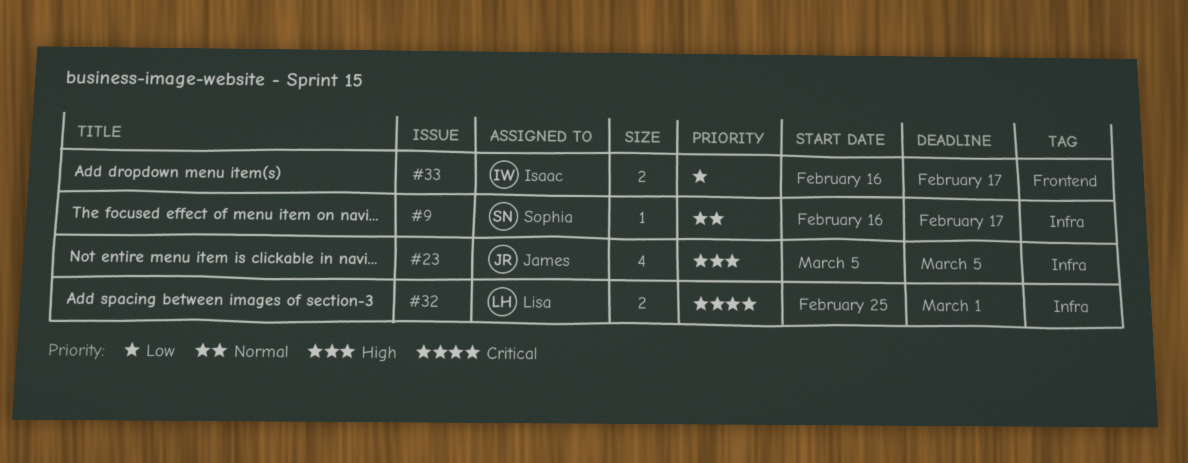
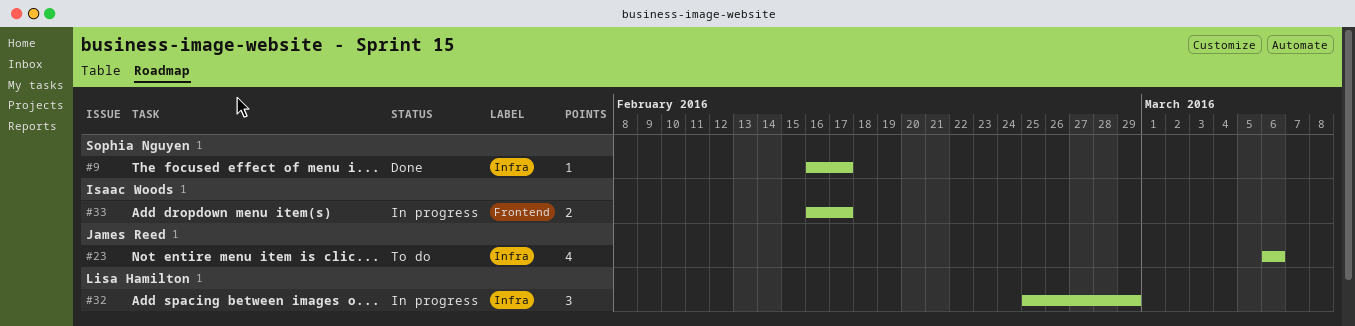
#23, start: Mar 5 -> Mar 6
#23, due: Mar 5 -> Mar 6
#32, estimate: 2 -> 3
#32, due: Mar 1 -> Feb 29

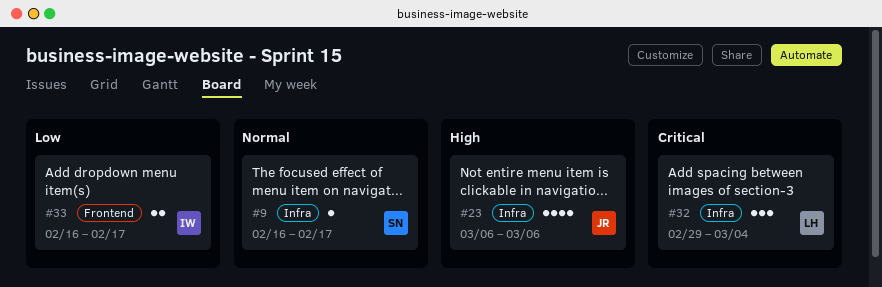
#32, start: Feb 25 -> Feb 29
#32, due: Feb 29 -> Mar 4

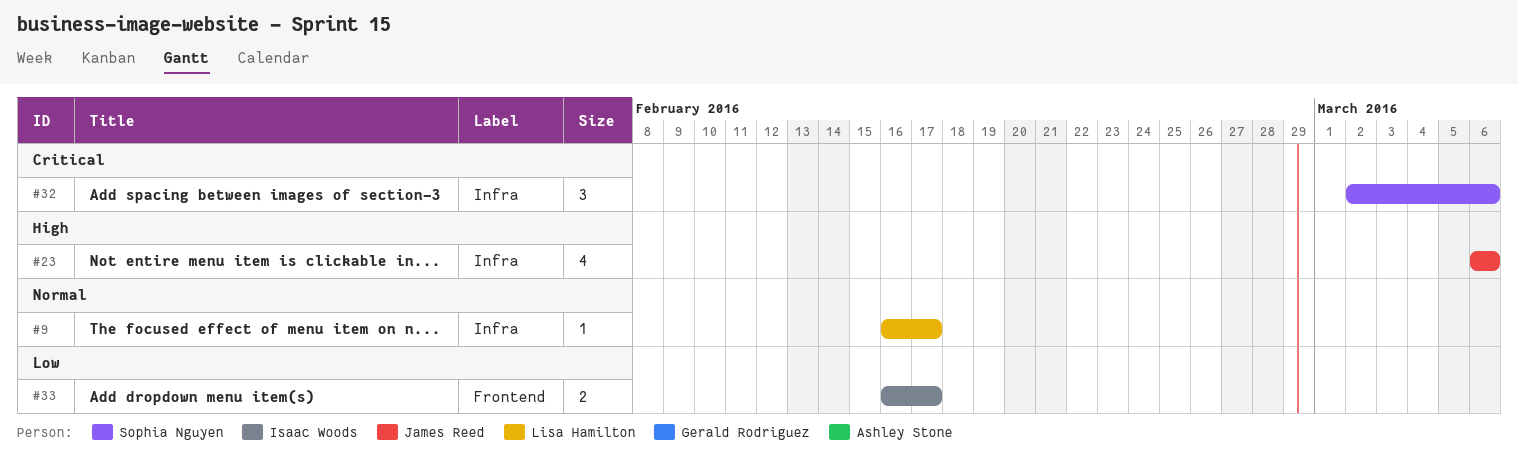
#9, owner: Sophia Nguyen -> Lisa Hamilton
#32, owner: Lisa Hamilton -> Sophia Nguyen
#32, start: Feb 29 -> Mar 2
#32, due: Mar 4 -> Mar 6

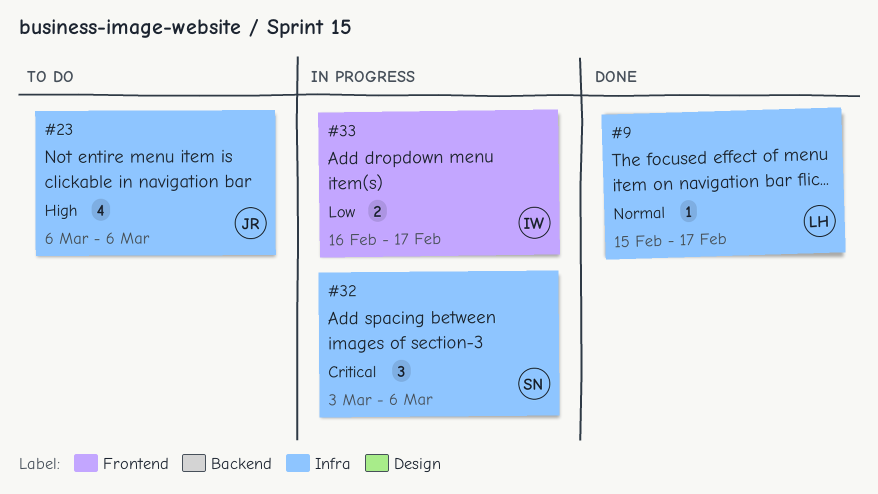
#9, start: Feb 16 -> Feb 15
#32, start: Mar 2 -> Mar 3

